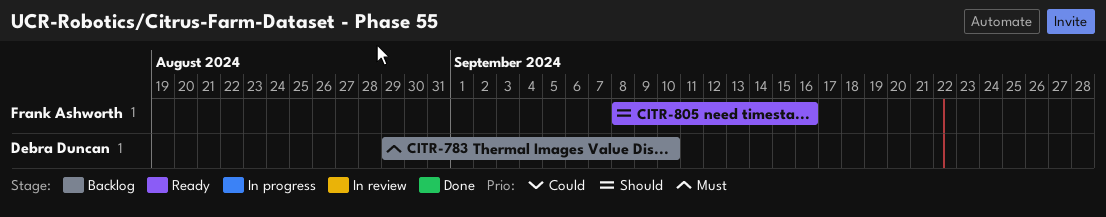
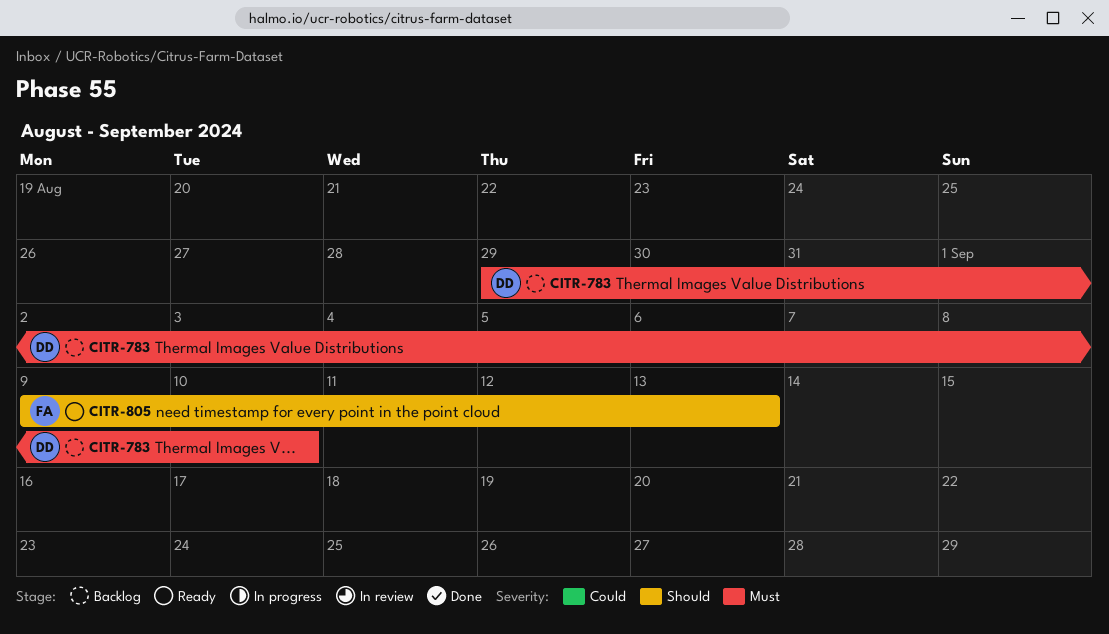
CITR-805, start: Sep 8 -> Sep 9
CITR-805, due: Sep 16 -> Sep 13

